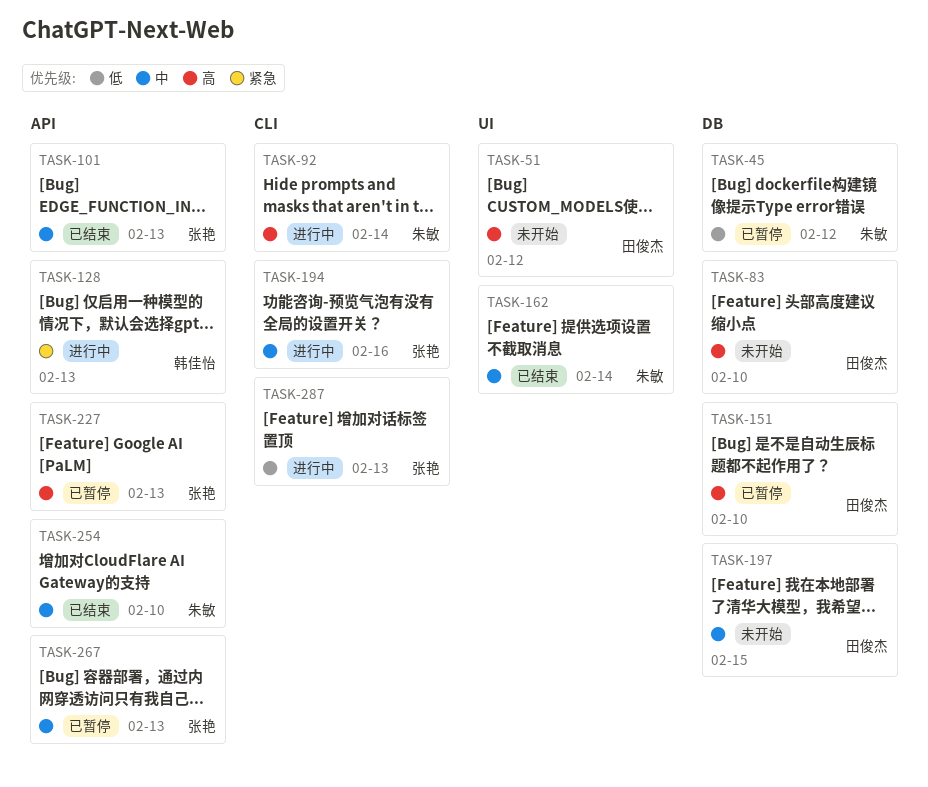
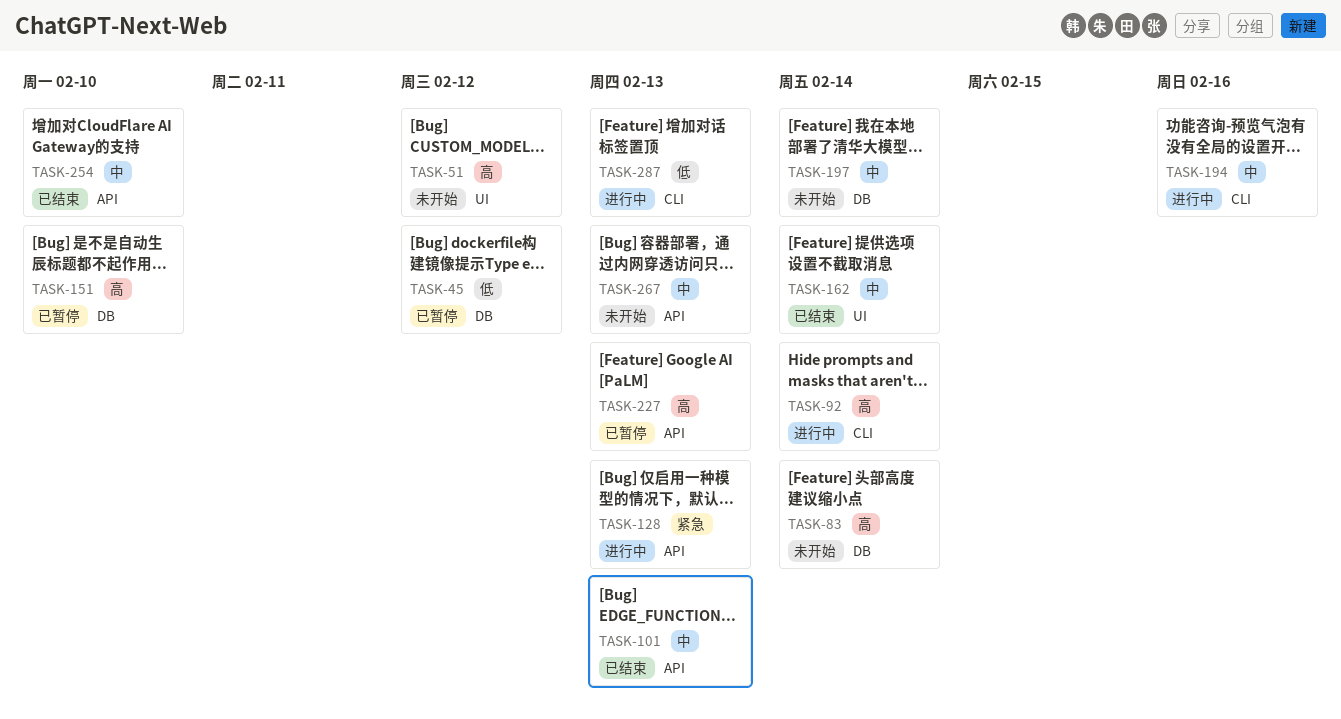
TASK-83, due: Feb 10 -> Feb 14
TASK-197, due: Feb 15 -> Feb 14
TASK-267, status: 已暂停 -> 未开始

